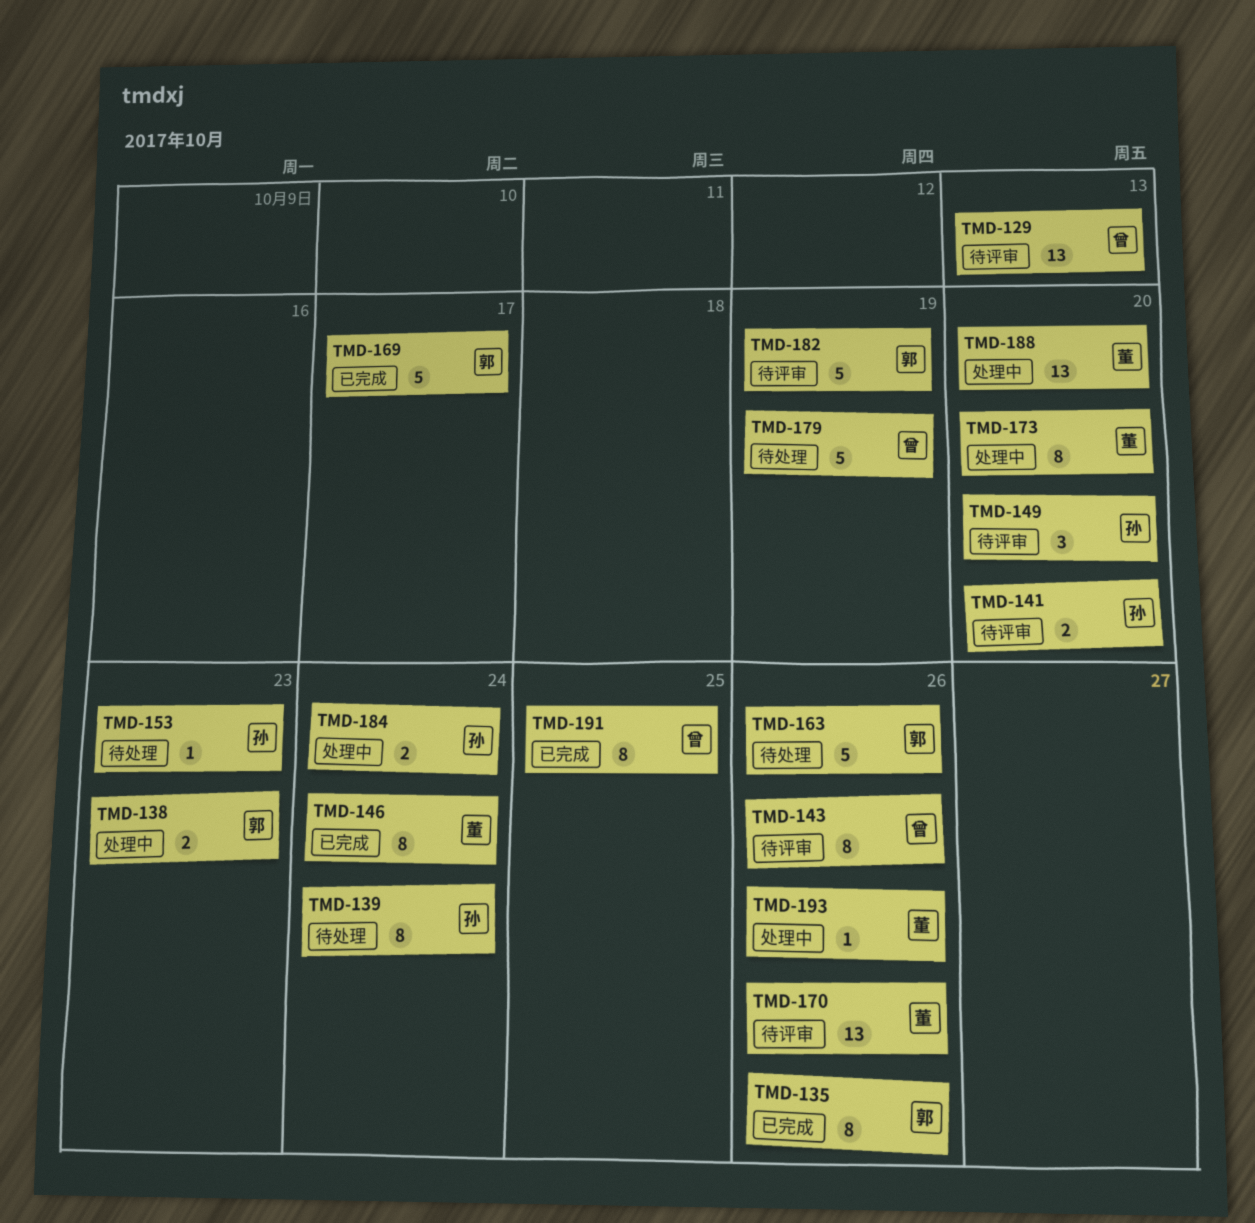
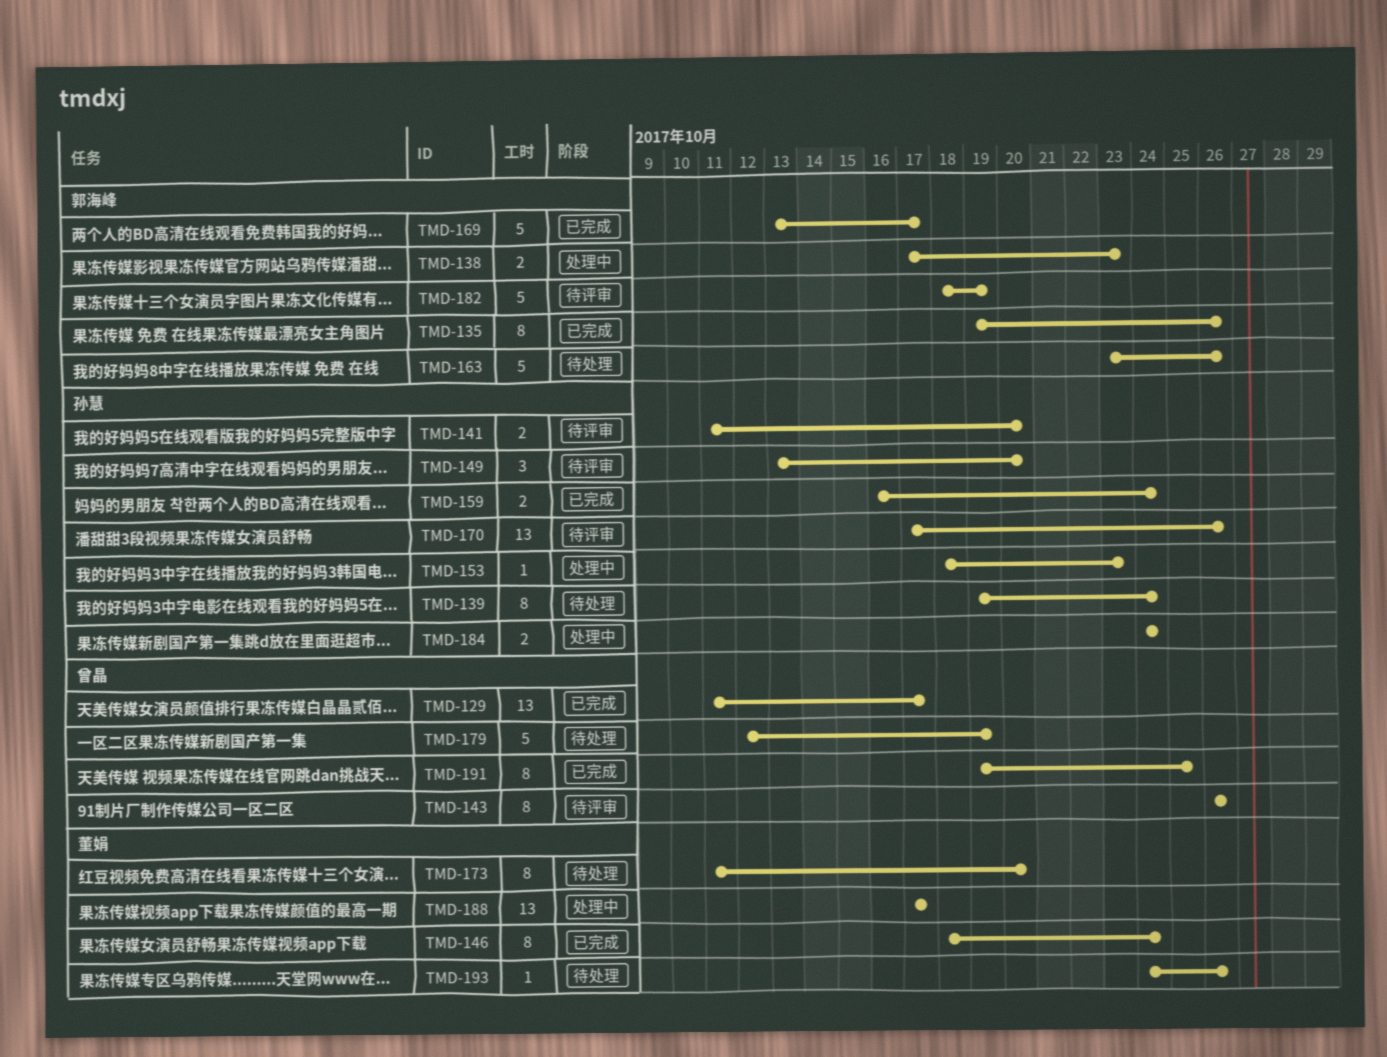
TMD-129, status: 待评审 -> 已完成
TMD-129, due: Oct 13 -> Oct 17
TMD-153, status: 待处理 -> 处理中
TMD-159: none -> present
TMD-170, owner: 董娟 -> 孙慧
TMD-173, status: 处理中 -> 待处理
TMD-188, due: Oct 20 -> Oct 17
TMD-193, status: 处理中 -> 待处理

